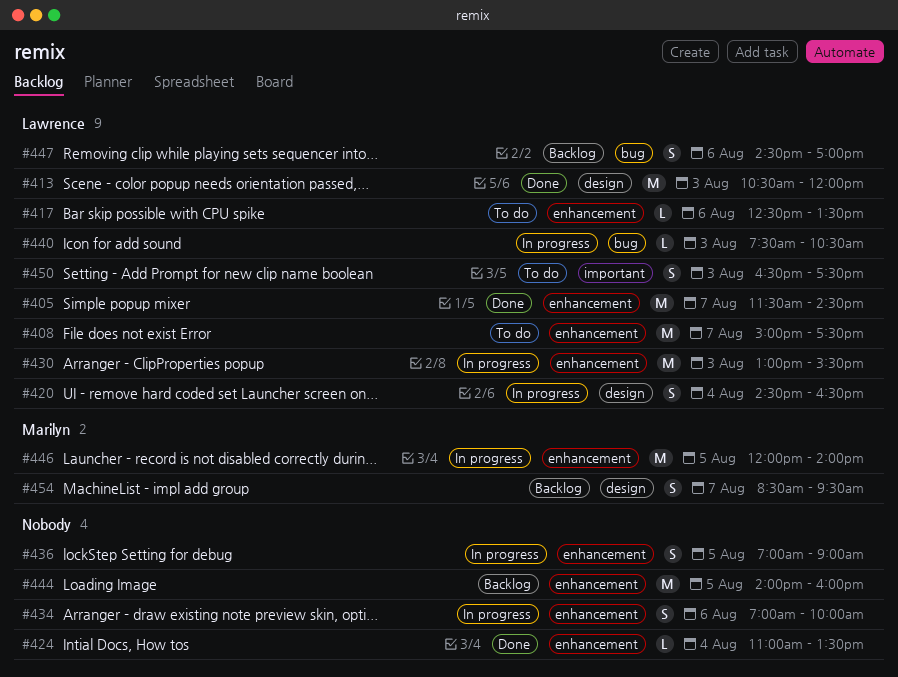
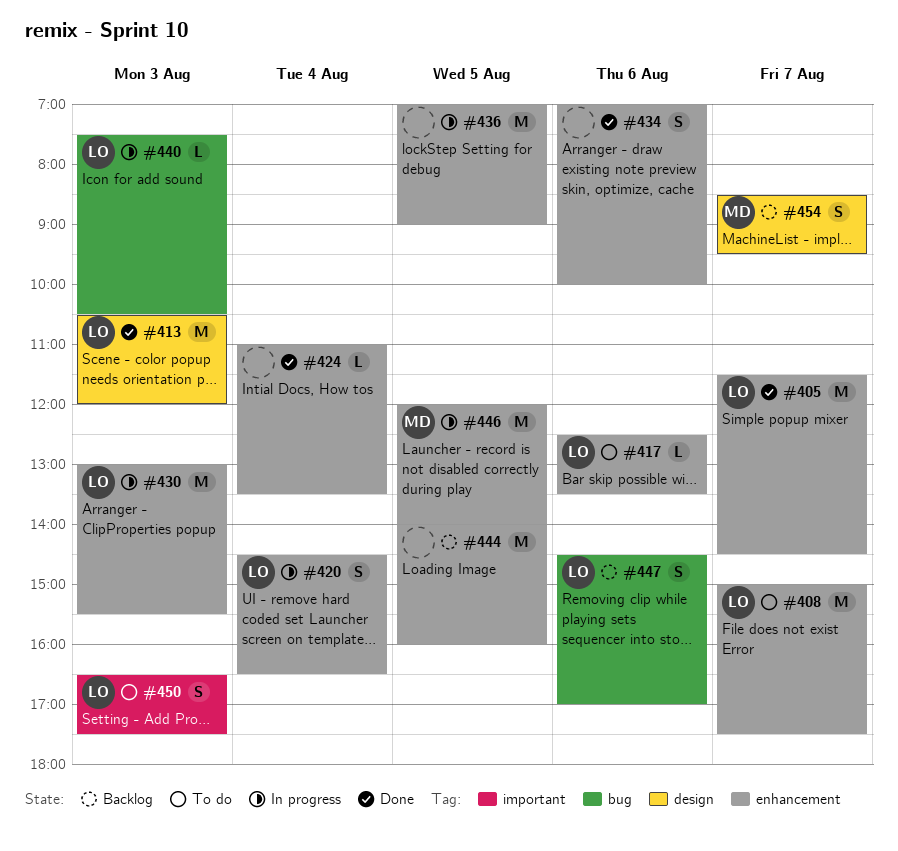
#420, label: design -> enhancement
#434, status: In progress -> Done
#436, estimate: S -> M

